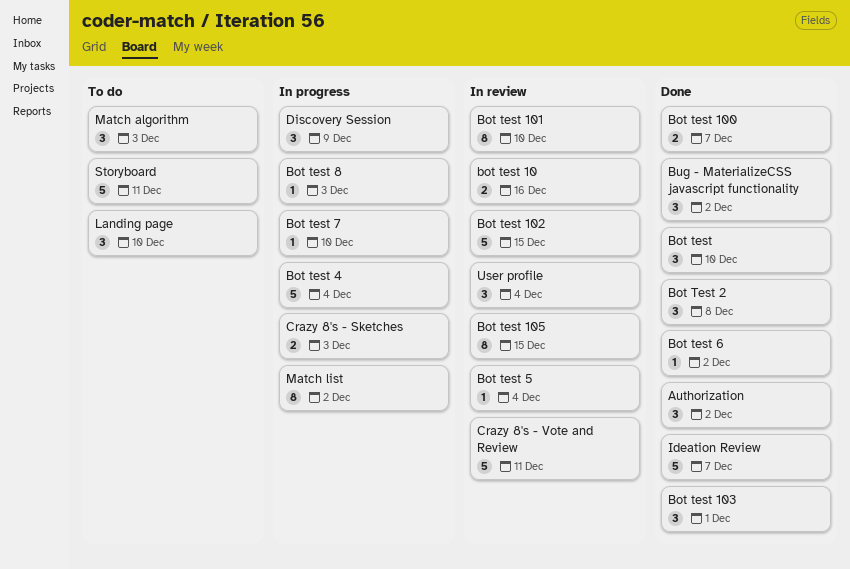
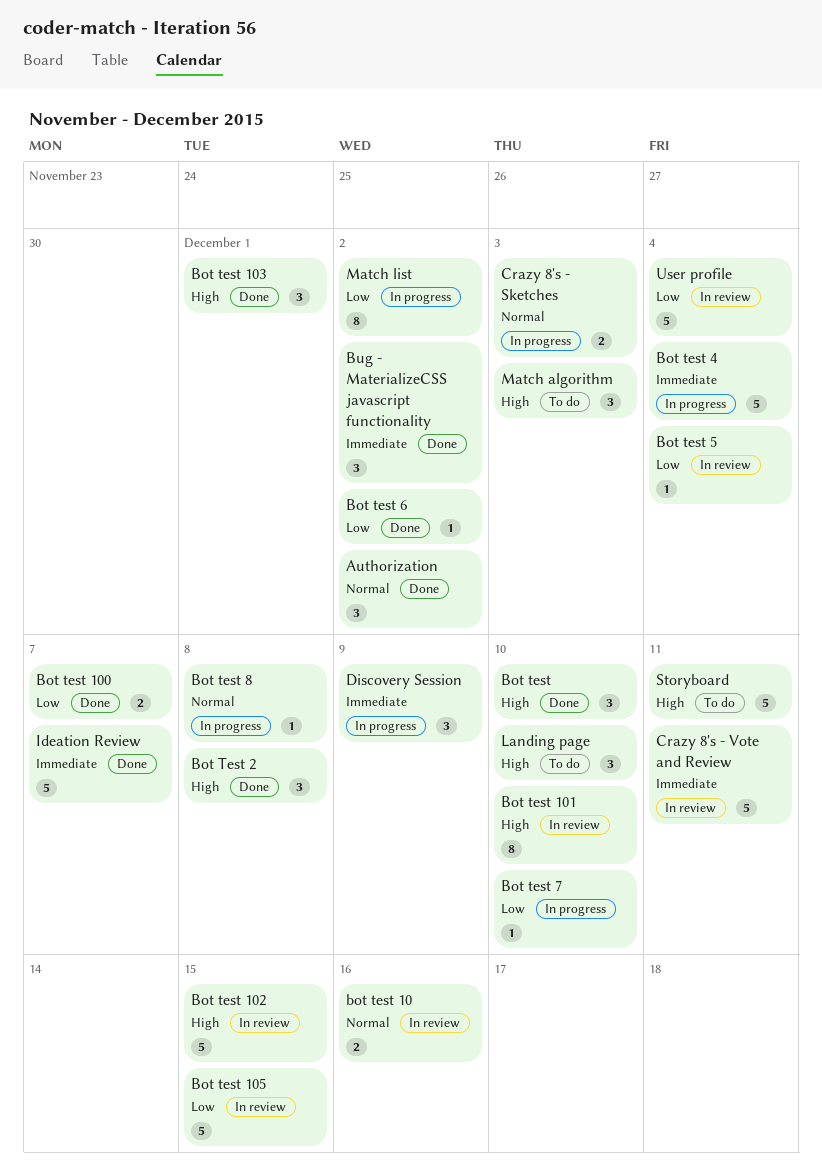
Bot test 105, estimate: 8 -> 5
Bot test 8, due: Dec 3 -> Dec 8
User profile, estimate: 3 -> 5

